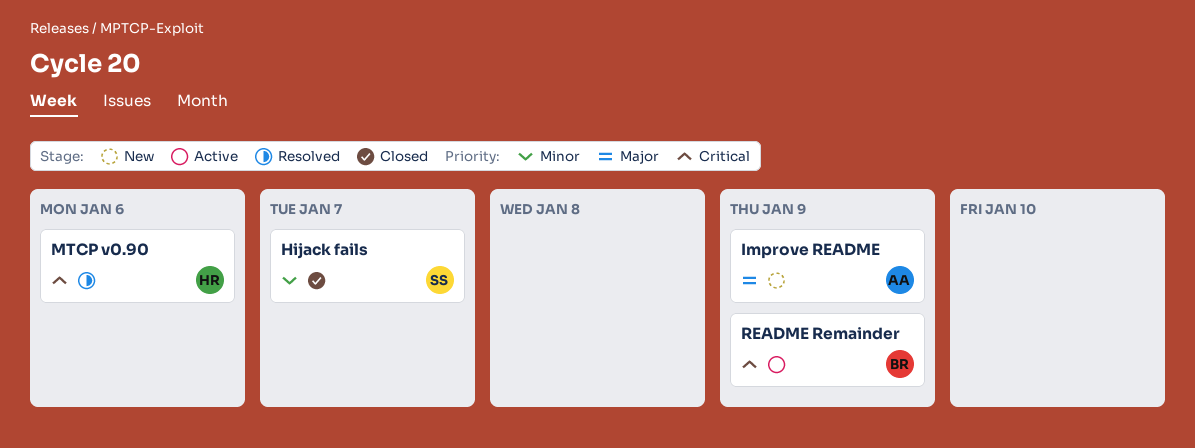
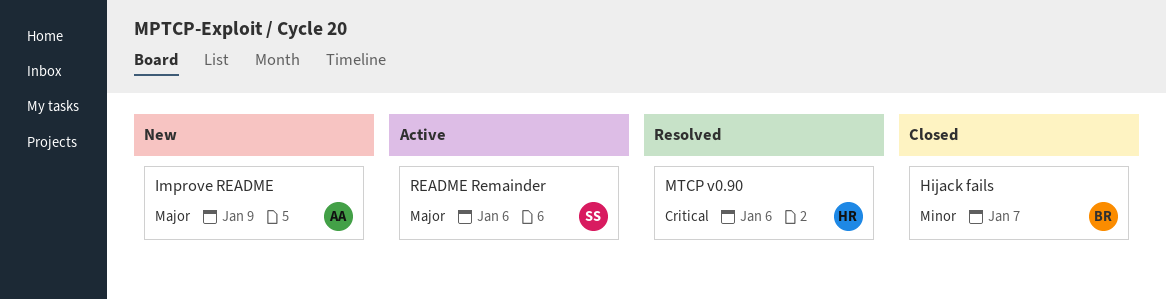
Hijack fails, owner: SS -> BR
README Remainder, owner: BR -> SS
README Remainder, priority: Critical -> Major
README Remainder, due: Jan 9 -> Jan 6

